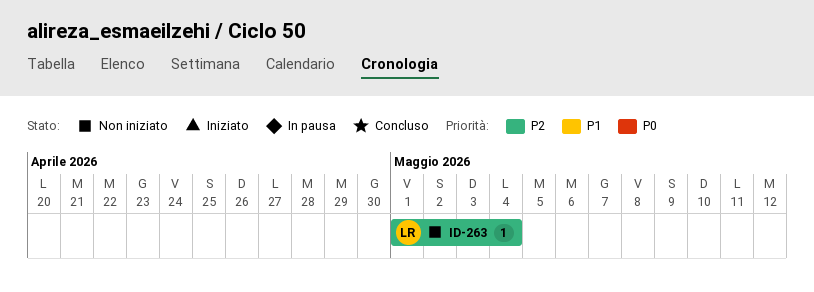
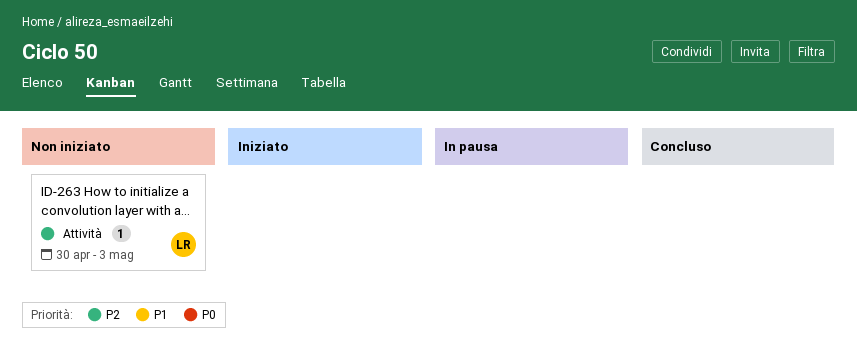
ID-263, start: May 1 -> Apr 30
ID-263, due: May 4 -> May 3

